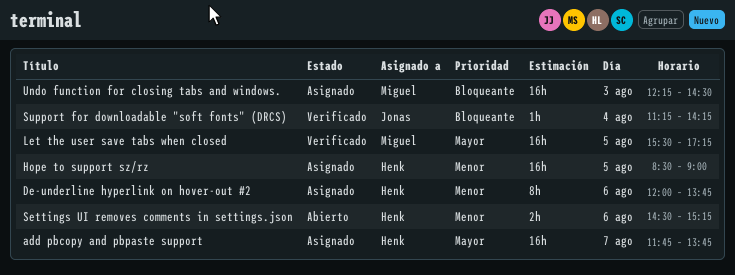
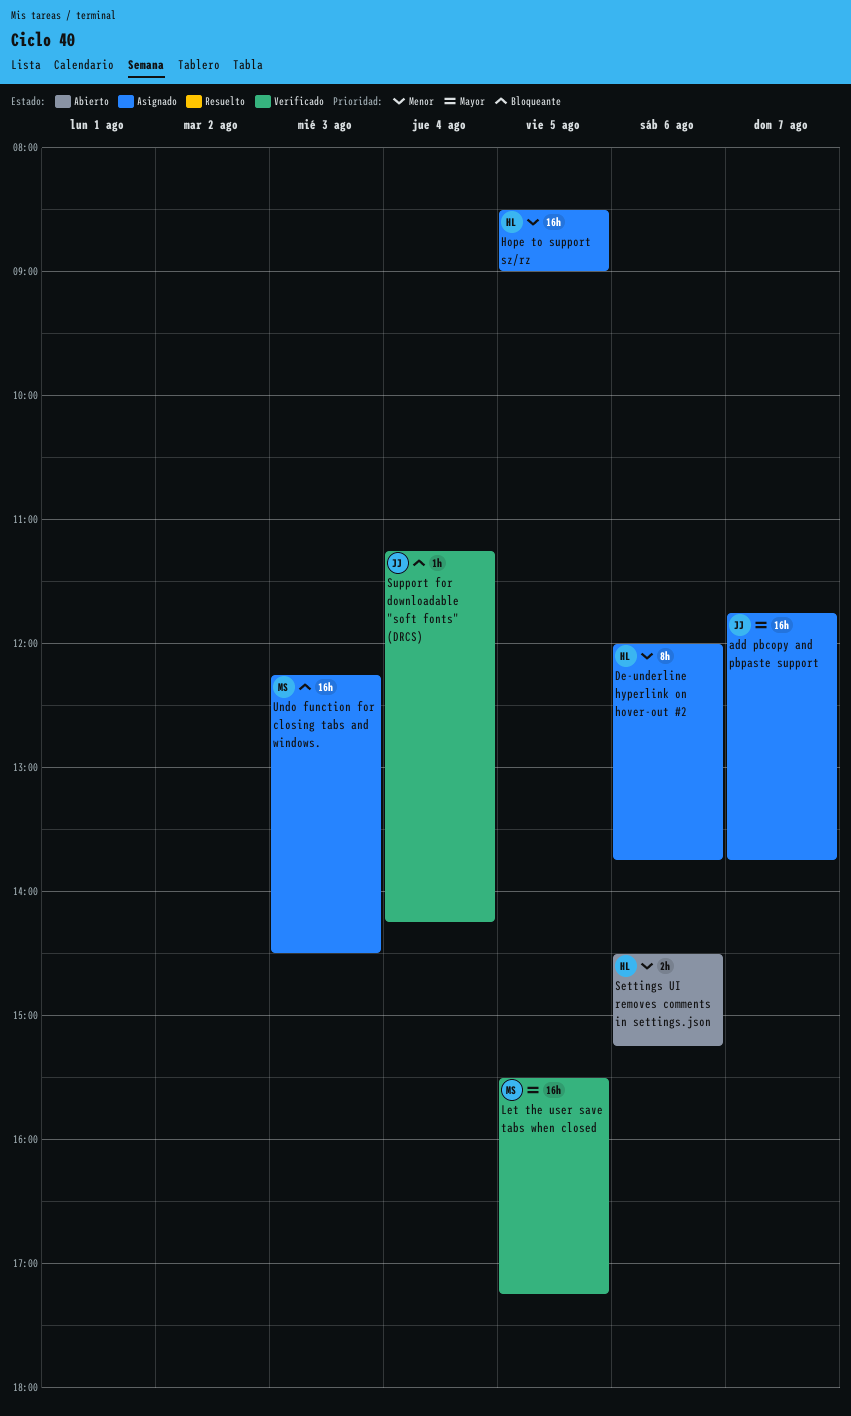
add pbcopy and pbpaste support, owner: Henk -> Jonas

